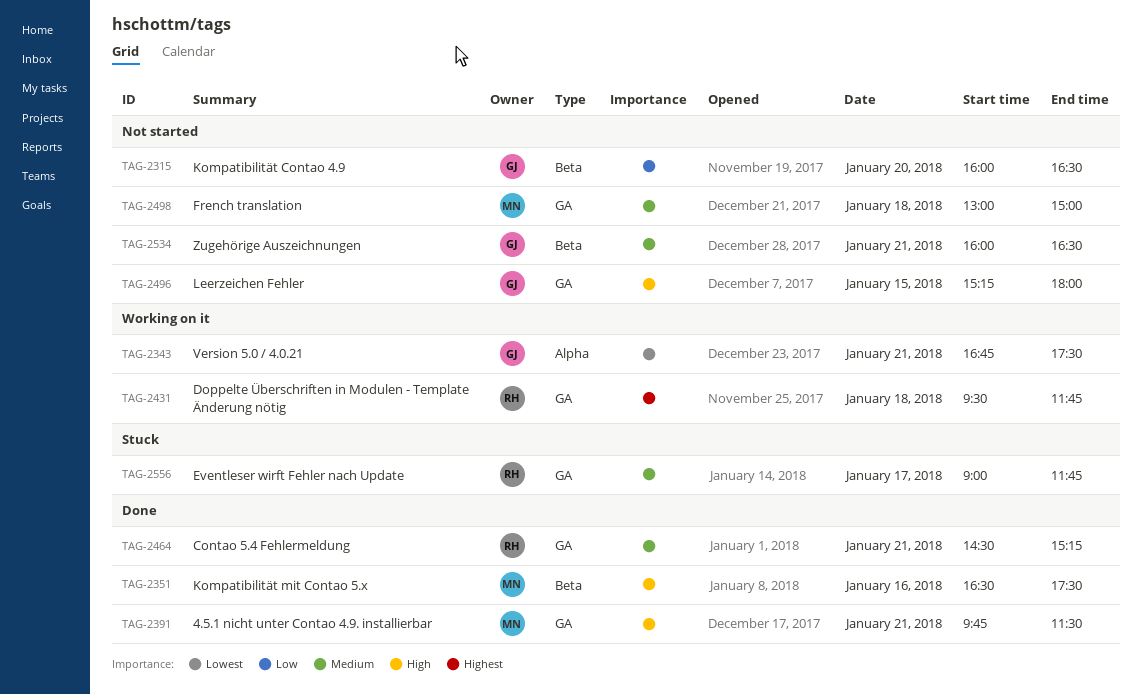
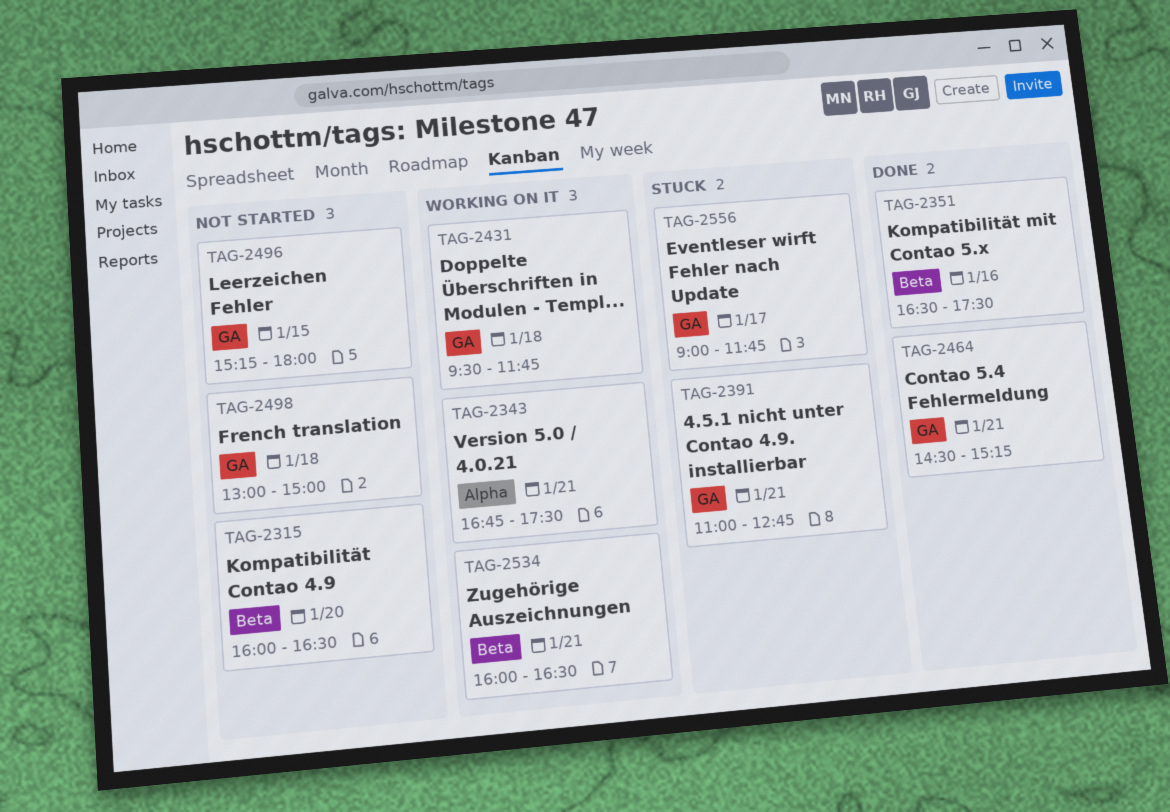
TAG-2391, status: Done -> Stuck
TAG-2391, begins: 09:45 -> 11:00
TAG-2391, ends: 11:30 -> 12:45
TAG-2534, status: Not started -> Working on it

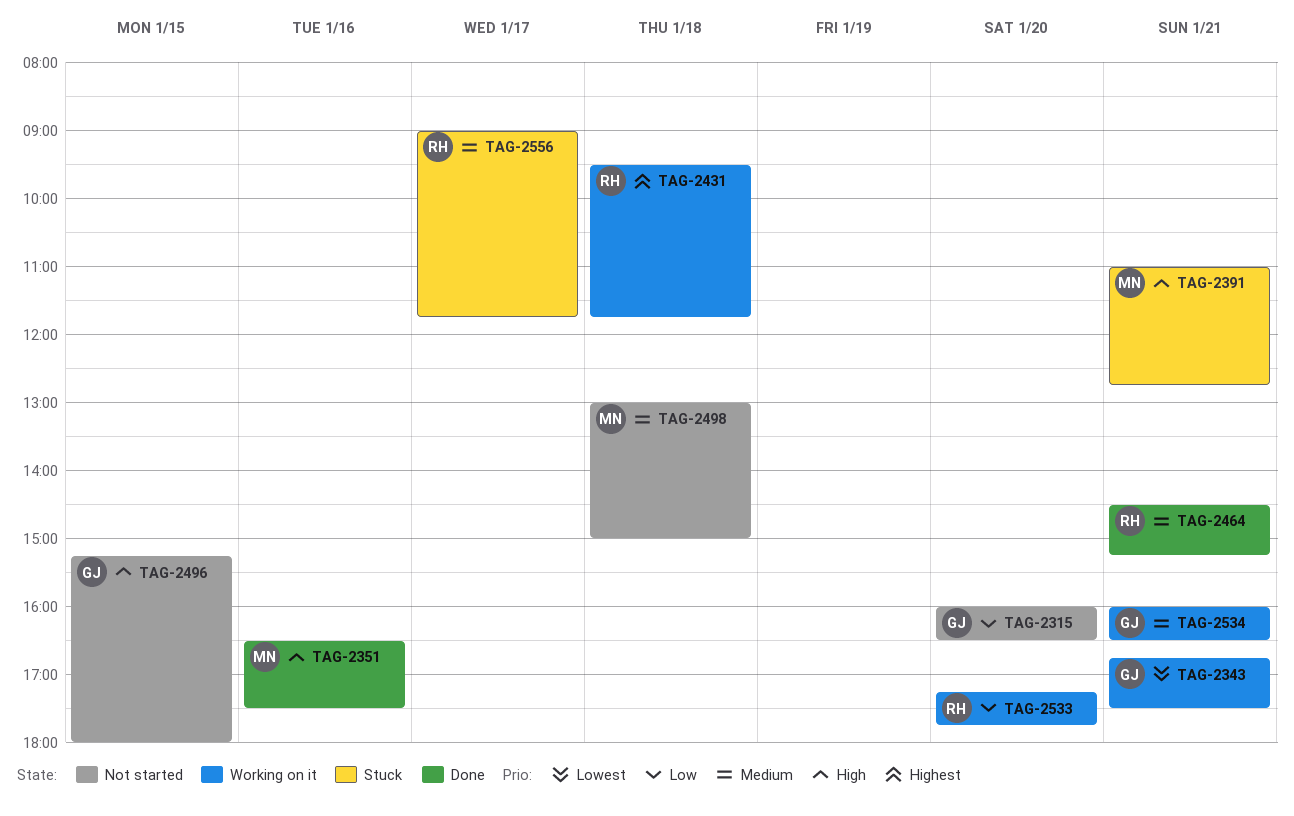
TAG-2533: none -> present

